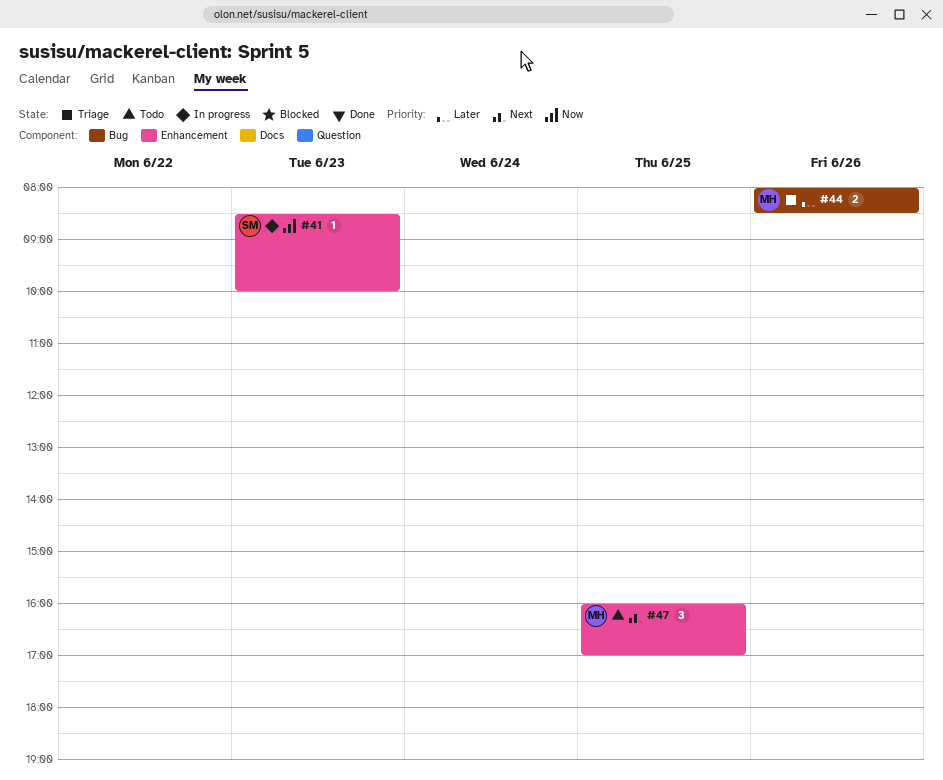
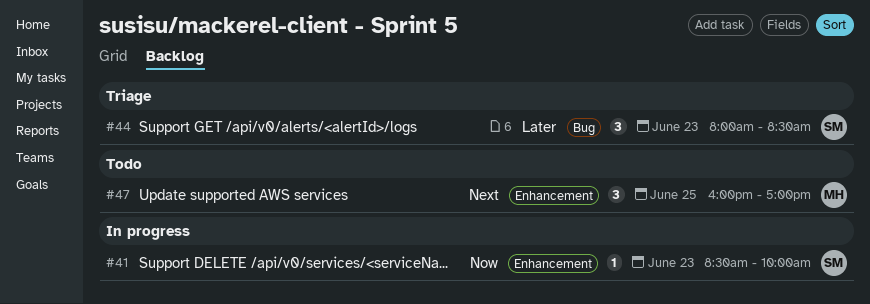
#44, owner: MH -> SM
#44, estimate: 2 -> 3
#44, day: Jun 26 -> Jun 23

